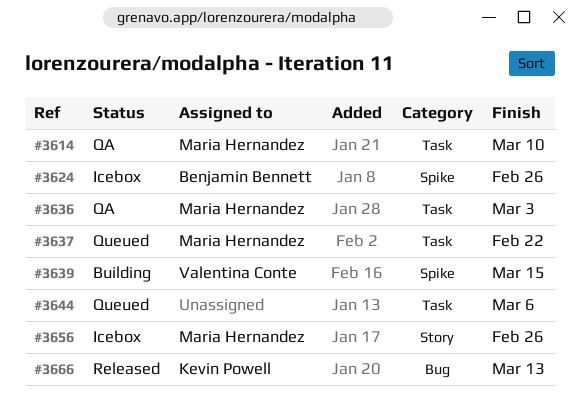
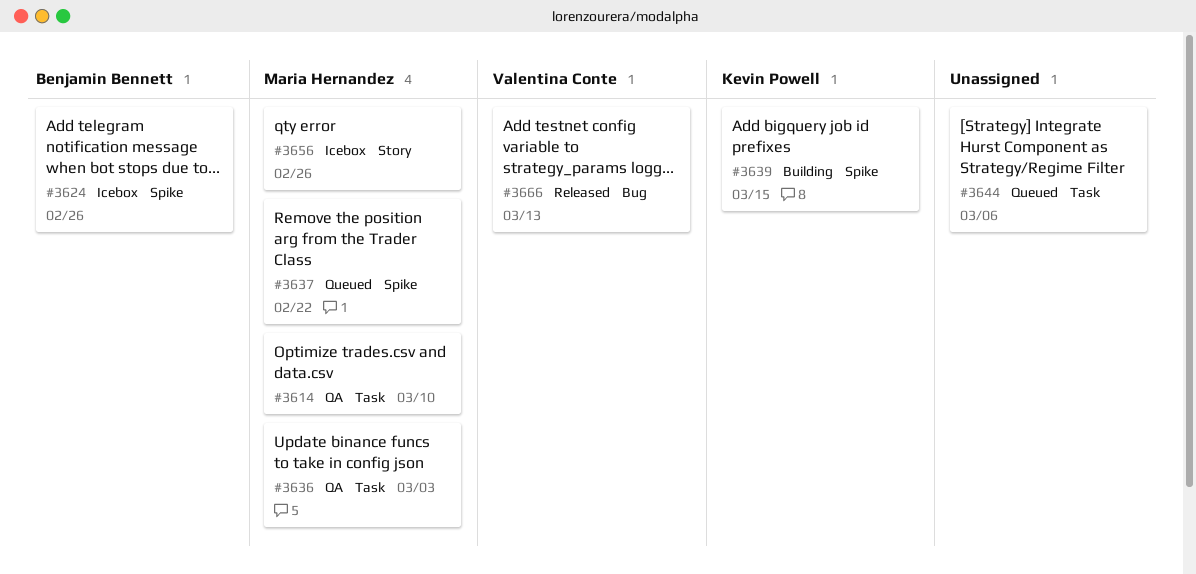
#3637, label: Task -> Spike
#3639, owner: Valentina Conte -> Kevin Powell
#3666, owner: Kevin Powell -> Valentina Conte

